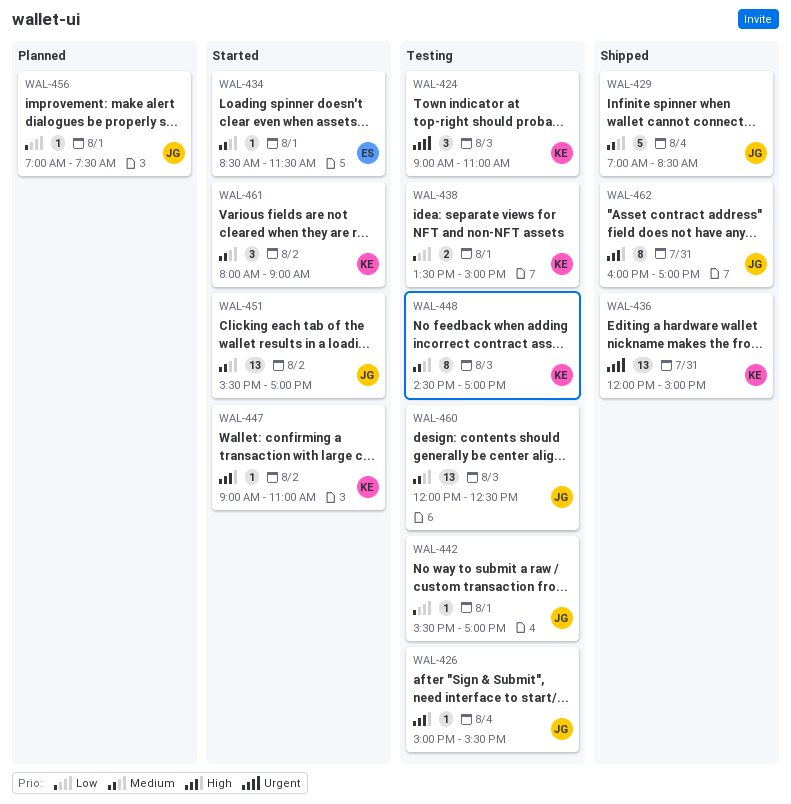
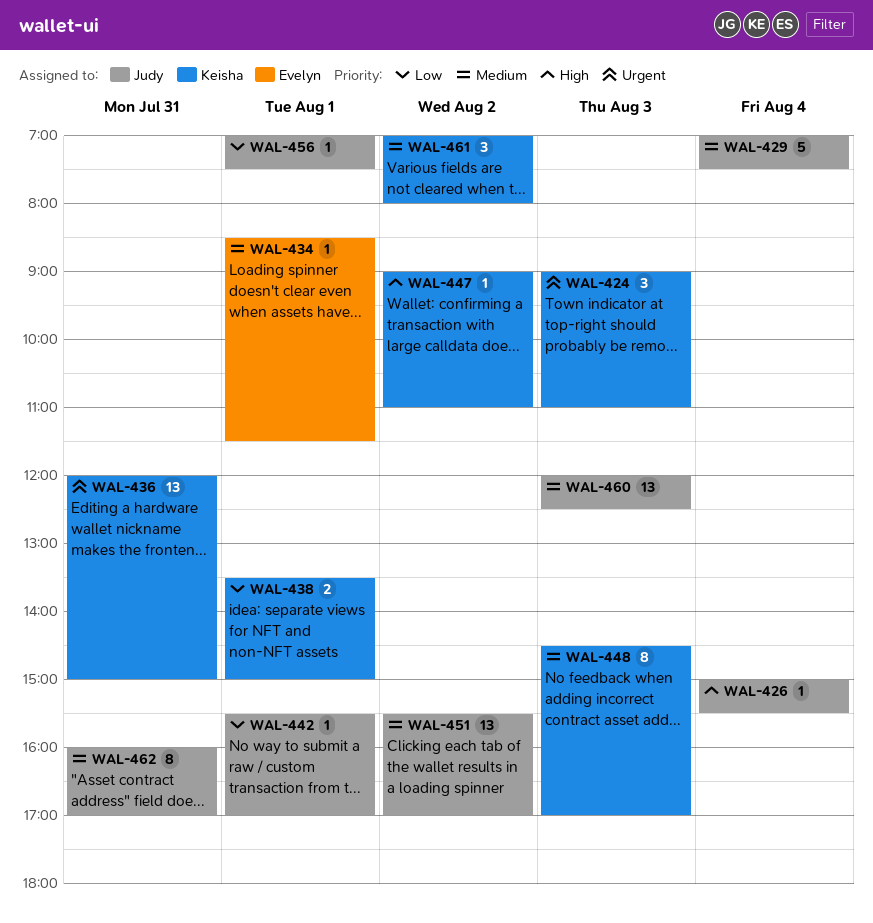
WAL-429, ends: 08:30 -> 07:30
WAL-461, begins: 08:00 -> 07:00
WAL-461, ends: 09:00 -> 08:00
WAL-462, priority: High -> Medium

